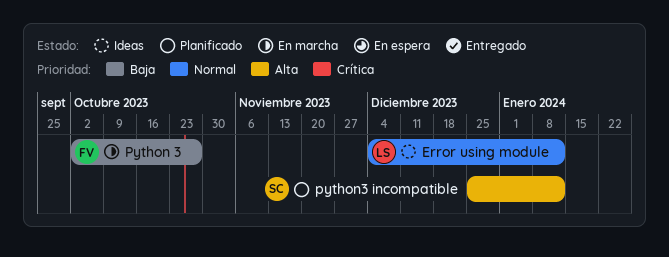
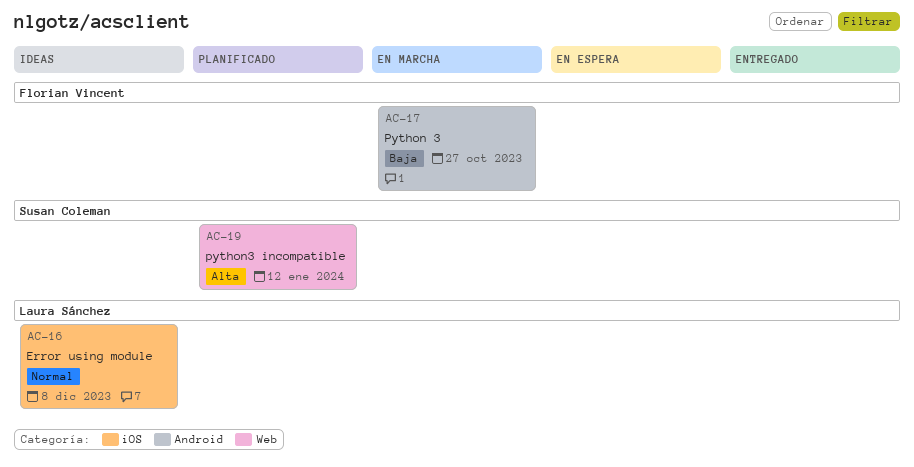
Error using module, due: Jan 12 -> Dec 8

